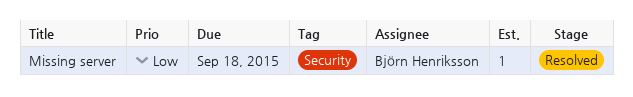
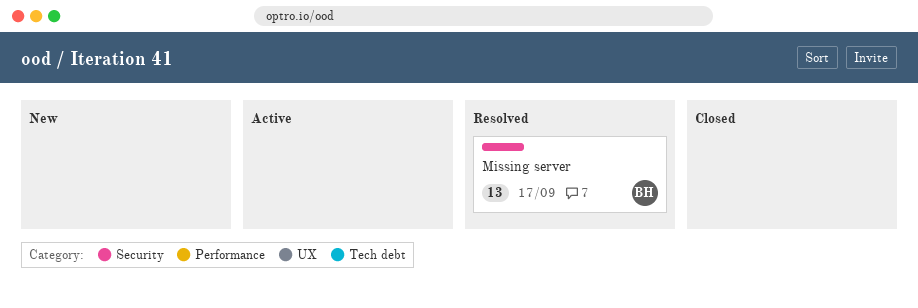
Missing server, estimate: 1 -> 13
Missing server, due: Sep 18 -> Sep 17

